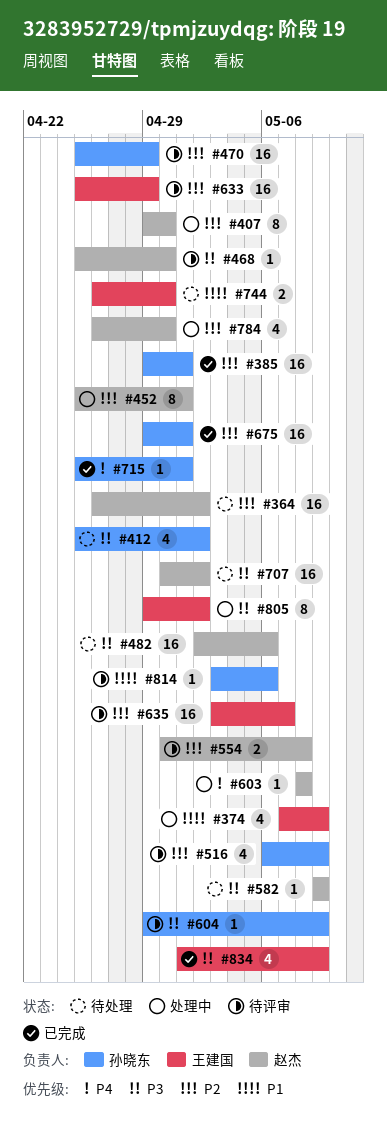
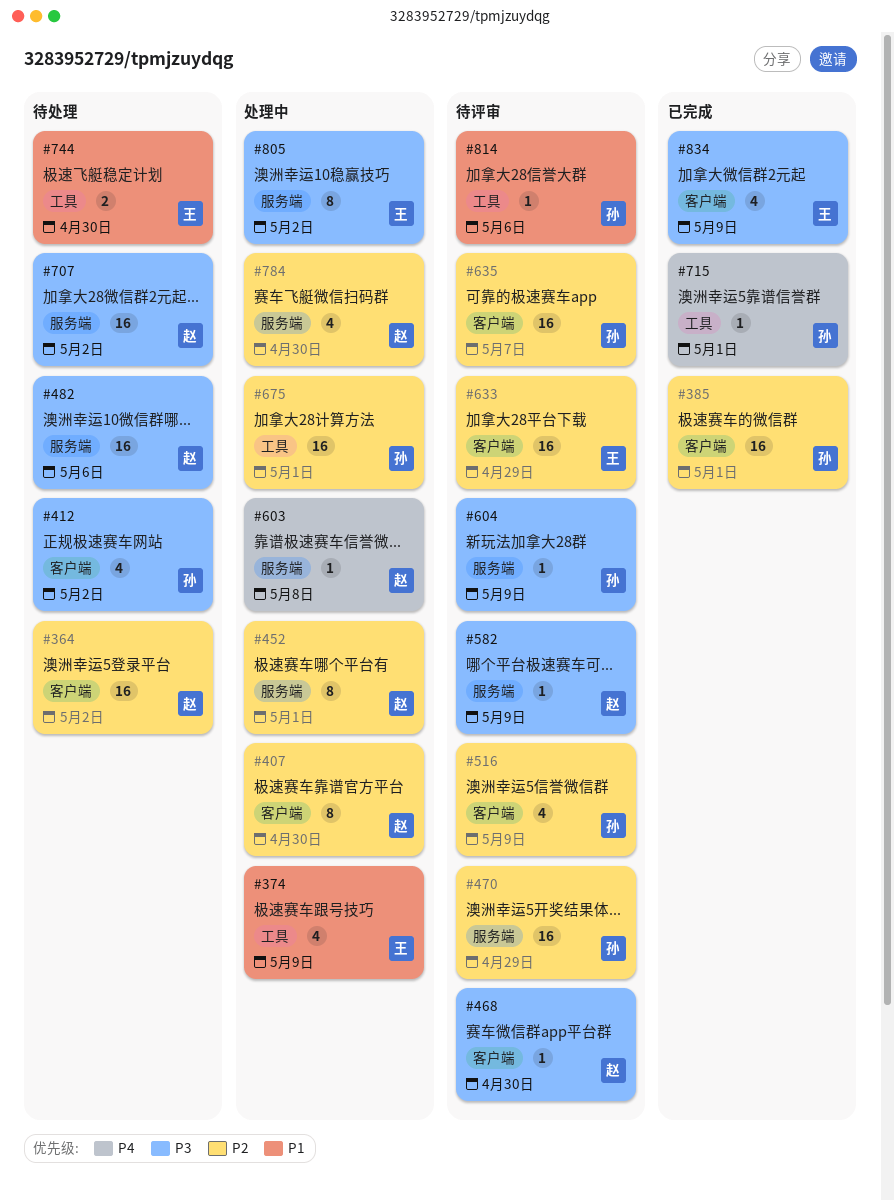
#554: present -> none
#582, status: 待处理 -> 待评审
#635, owner: 王建国 -> 孙晓东
#675, status: 已完成 -> 处理中

